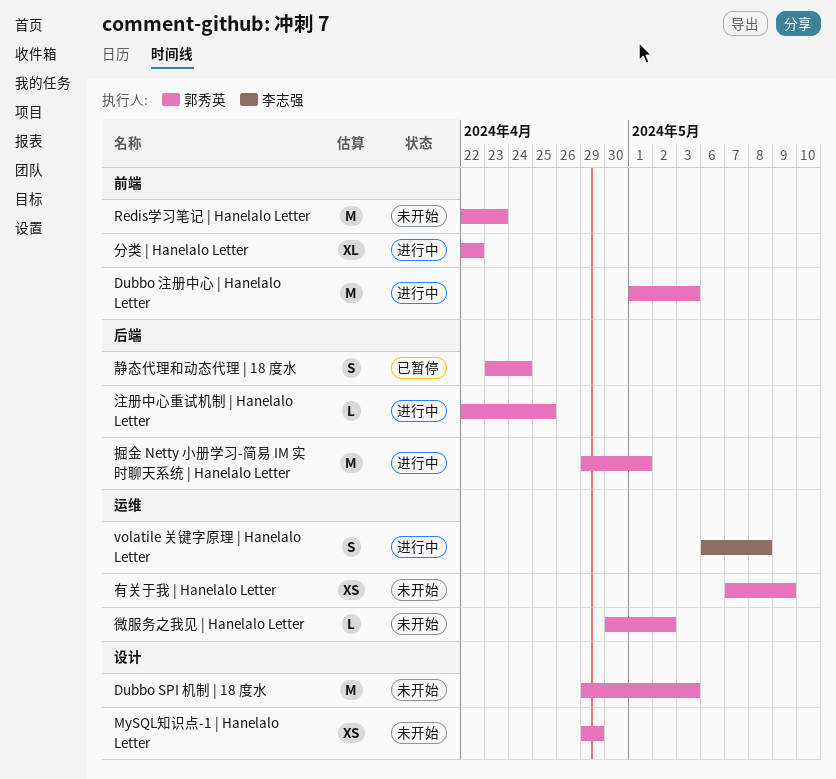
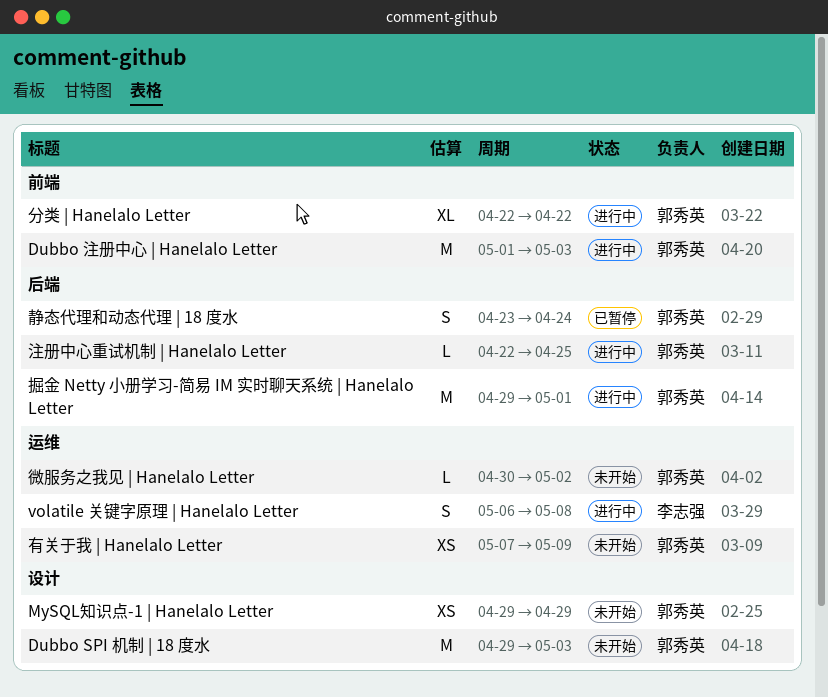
Redis学习笔记 | Hanelalo Letter: present -> none

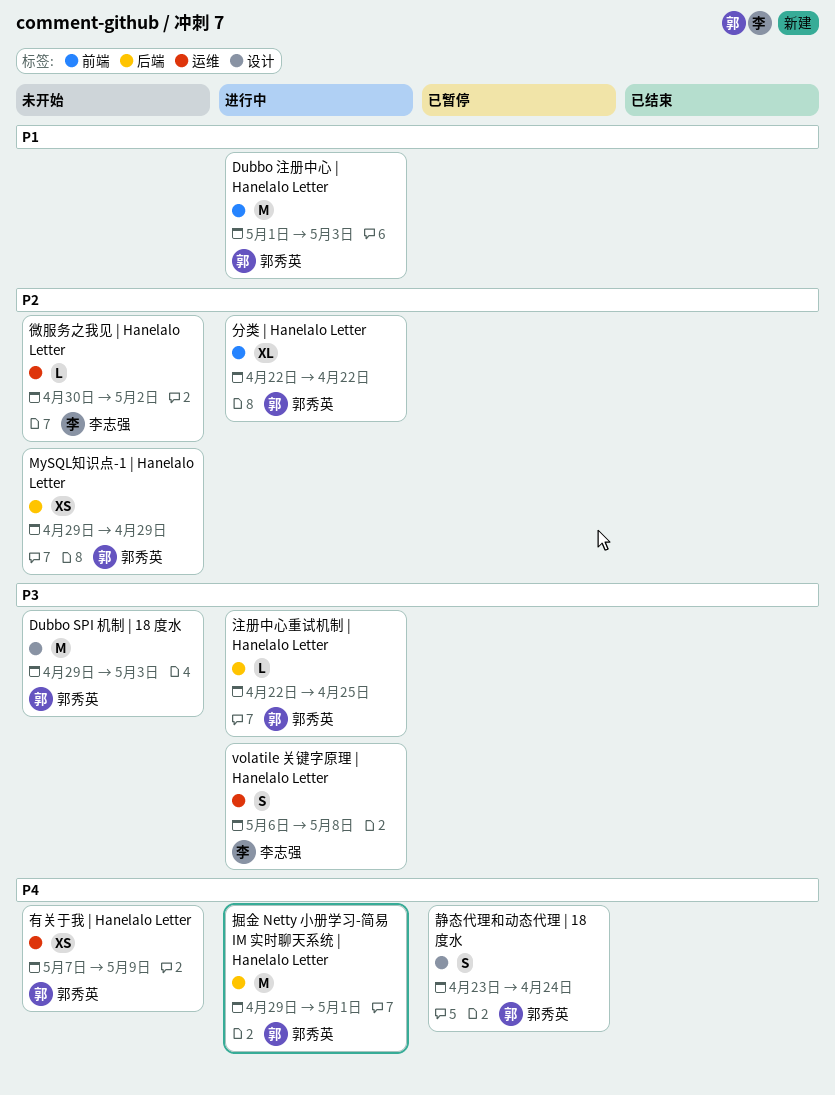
MySQL知识点-1 | Hanelalo Letter, label: 设计 -> 后端
微服务之我见 | Hanelalo Letter, owner: 郭秀英 -> 李志强
静态代理和动态代理 | 18 度水, label: 后端 -> 设计

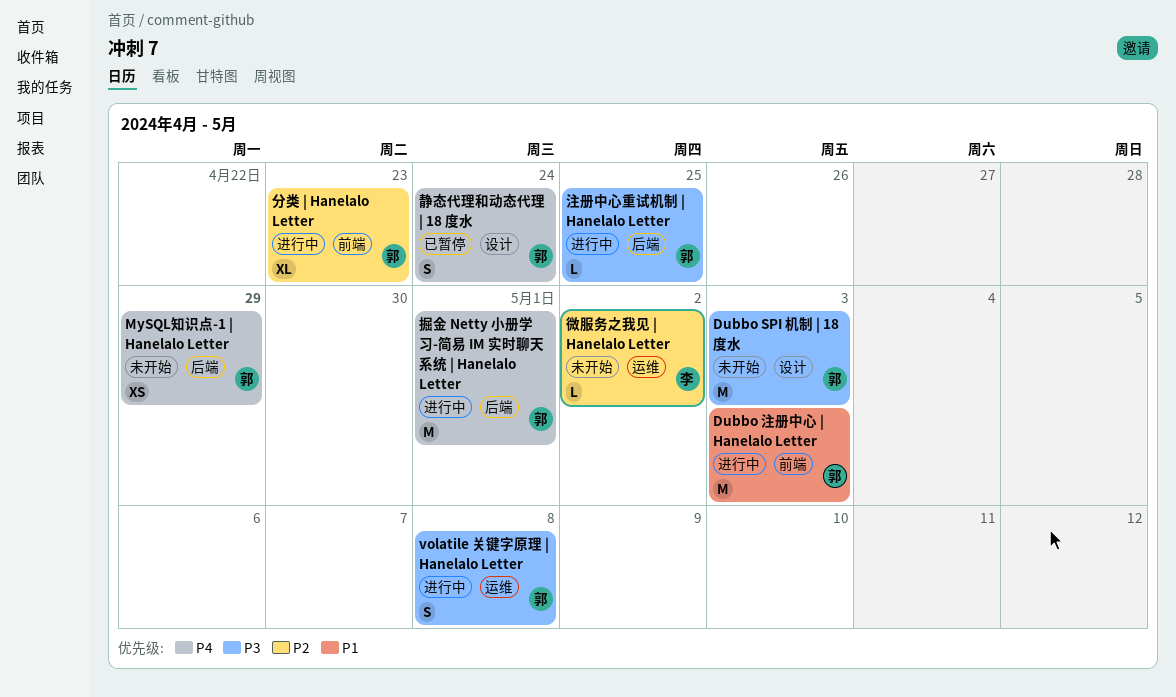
MySQL知识点-1 | Hanelalo Letter, priority: P2 -> P4
volatile 关键字原理 | Hanelalo Letter, owner: 李志强 -> 郭秀英
分类 | Hanelalo Letter, due: Apr 22 -> Apr 23
有关于我 | Hanelalo Letter: present -> none

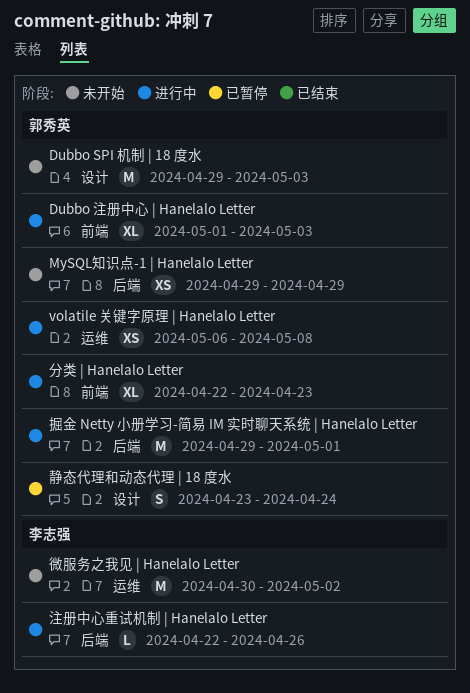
Dubbo 注册中心 | Hanelalo Letter, estimate: M -> XL
volatile 关键字原理 | Hanelalo Letter, estimate: S -> XS
微服务之我见 | Hanelalo Letter, estimate: L -> M
注册中心重试机制 | Hanelalo Letter, owner: 郭秀英 -> 李志强
注册中心重试机制 | Hanelalo Letter, due: Apr 25 -> Apr 26

